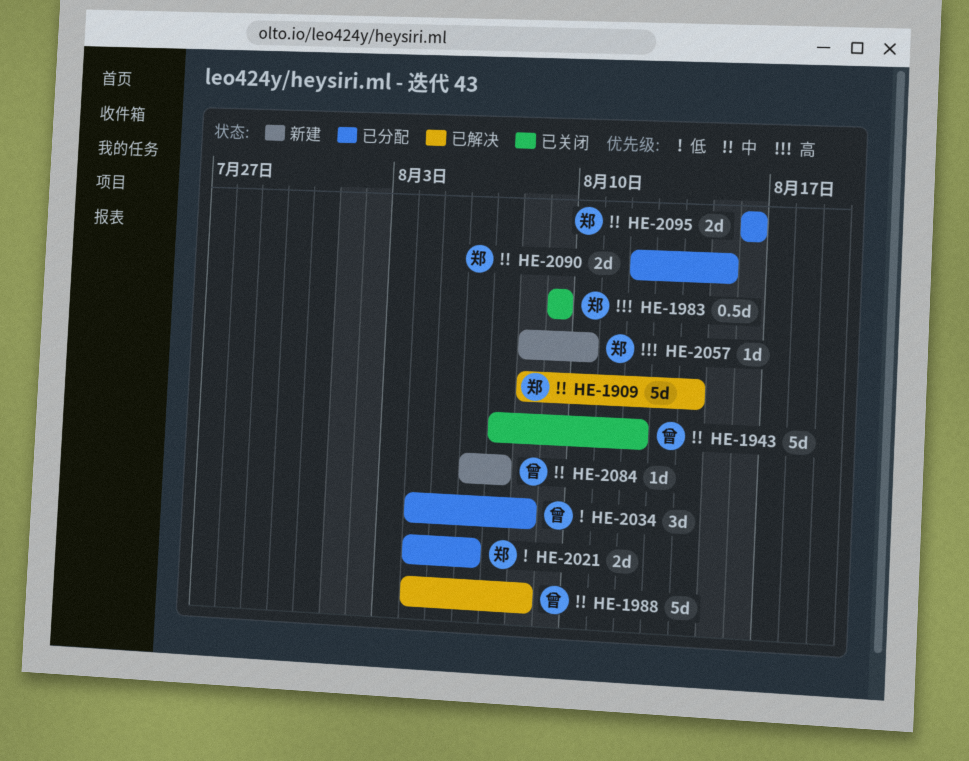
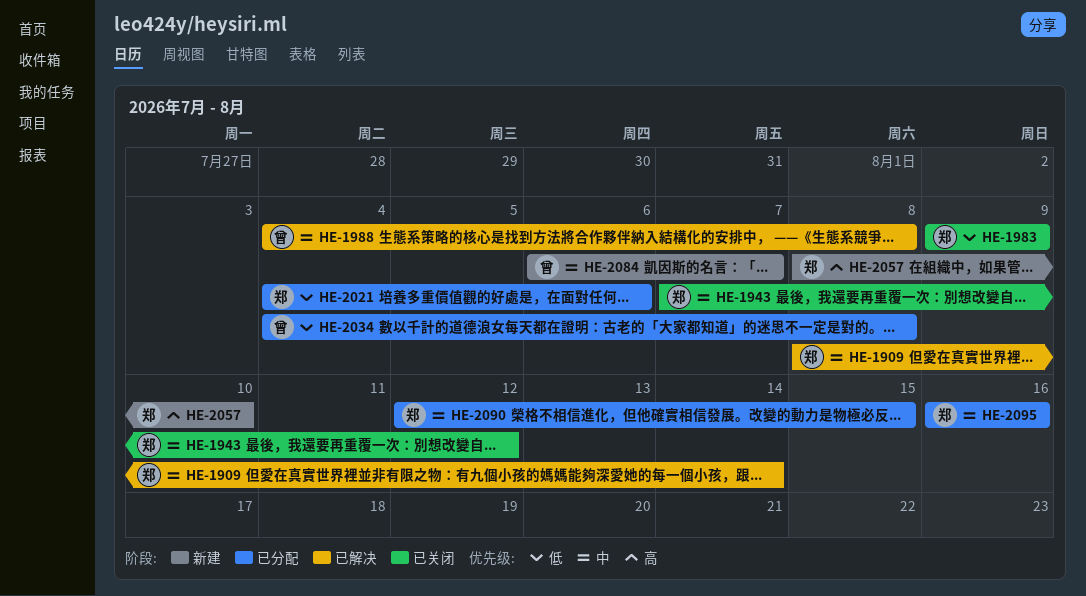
HE-1943, owner: 曾 -> 郑
HE-1983, priority: 高 -> 低

